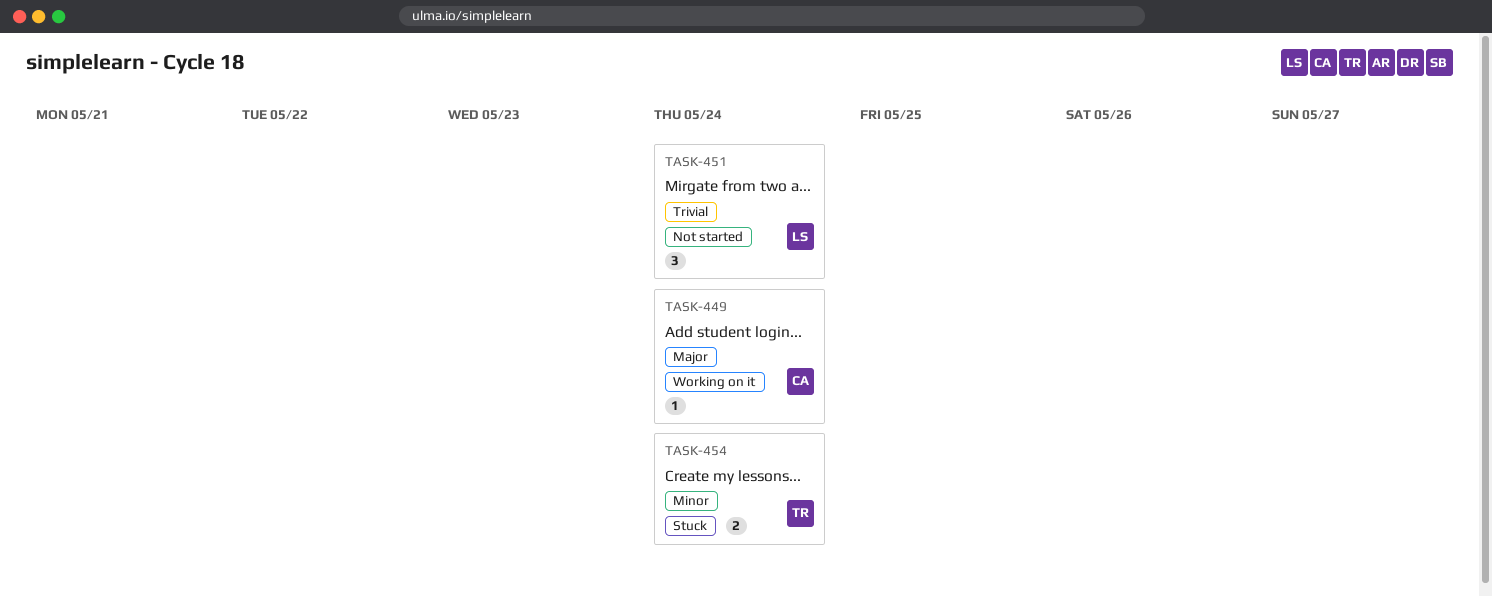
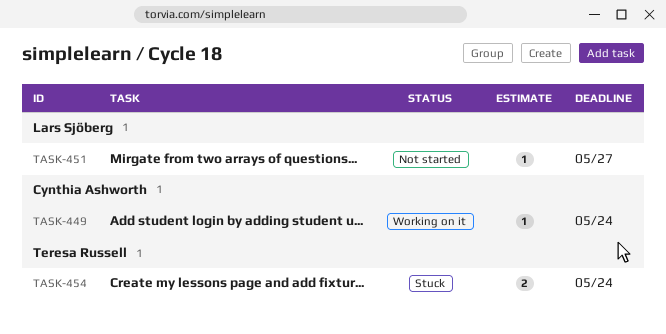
TASK-451, estimate: 3 -> 1
TASK-451, due: May 24 -> May 27

